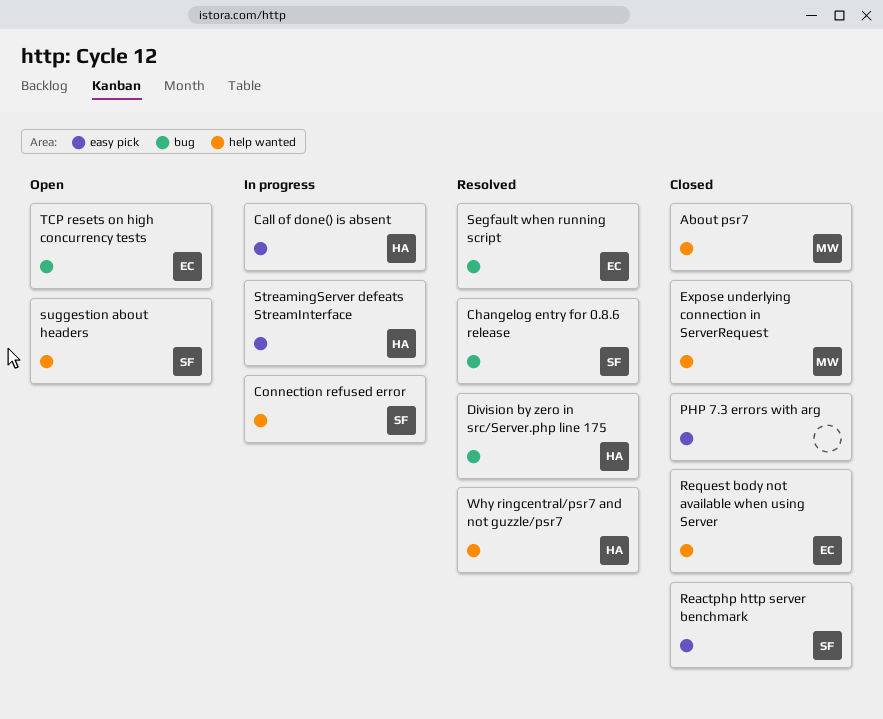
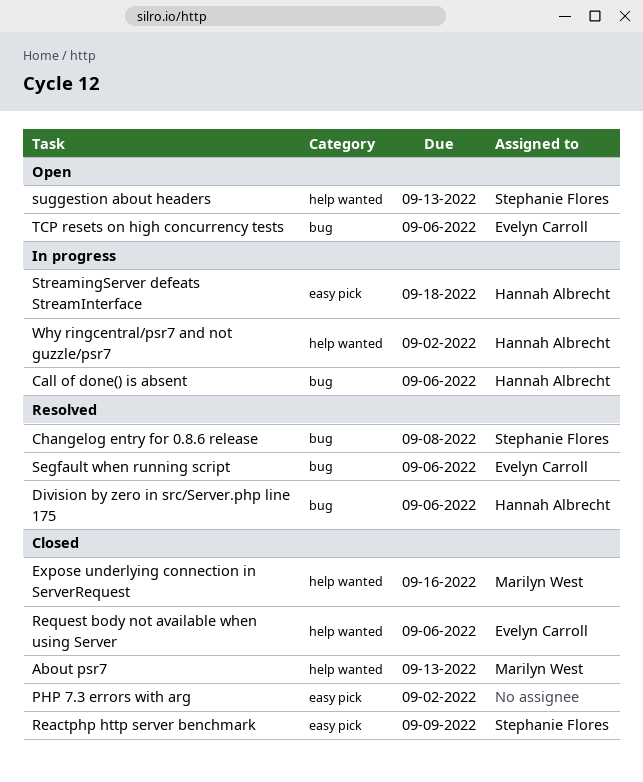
Call of done() is absent, label: easy pick -> bug
Connection refused error: present -> none
Why ringcentral/psr7 and not guzzle/psr7, status: Resolved -> In progress

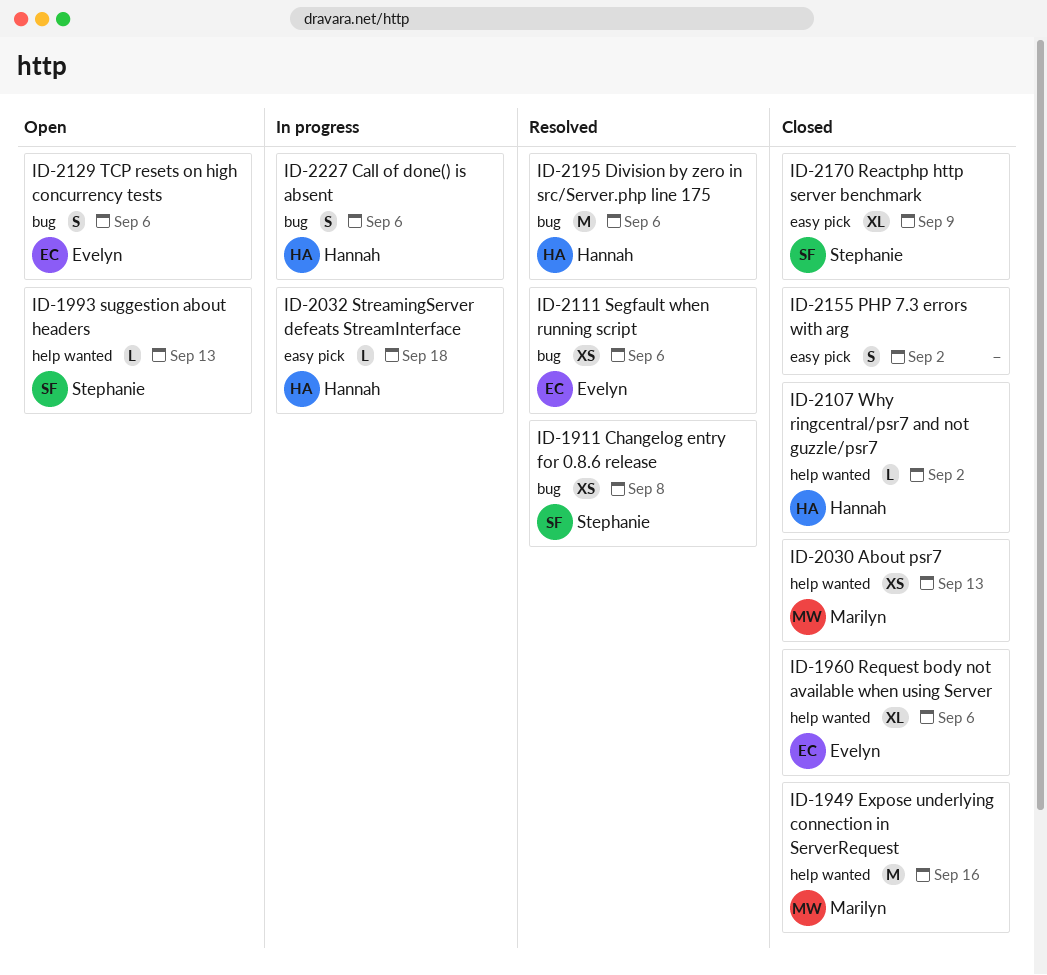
Why ringcentral/psr7 and not guzzle/psr7, status: In progress -> Closed

